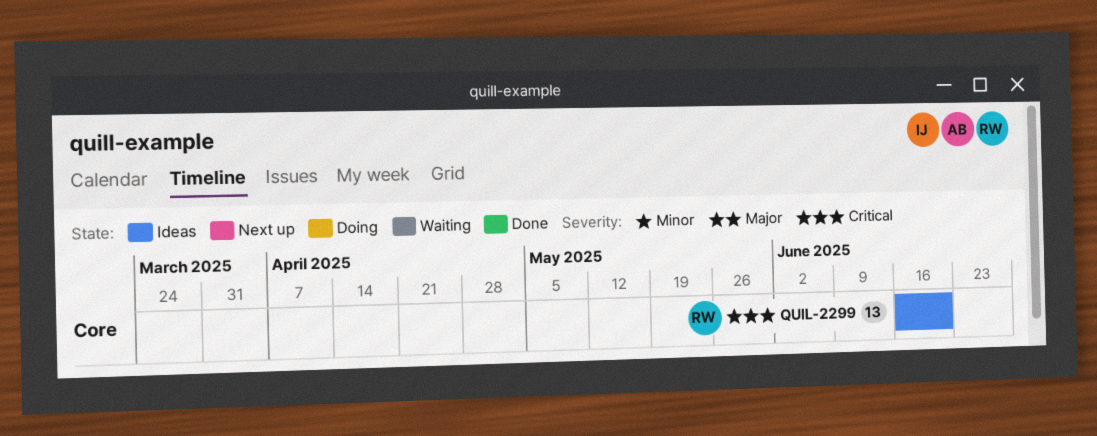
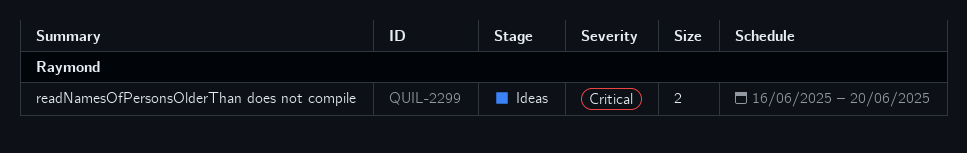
QUIL-2299, estimate: 13 -> 2

